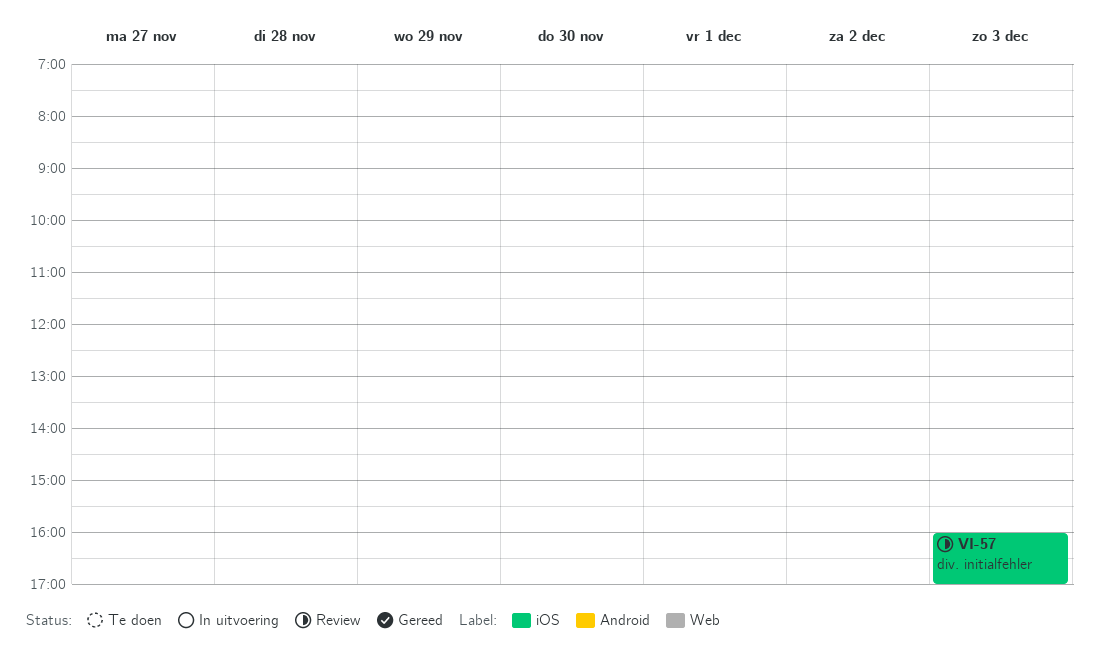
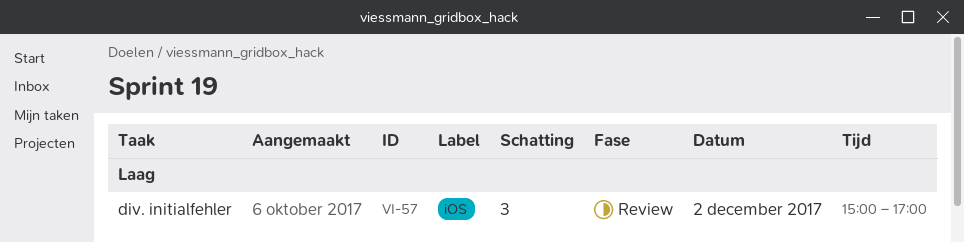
VI-57, day: Dec 3 -> Dec 2
VI-57, begins: 16:00 -> 15:00

